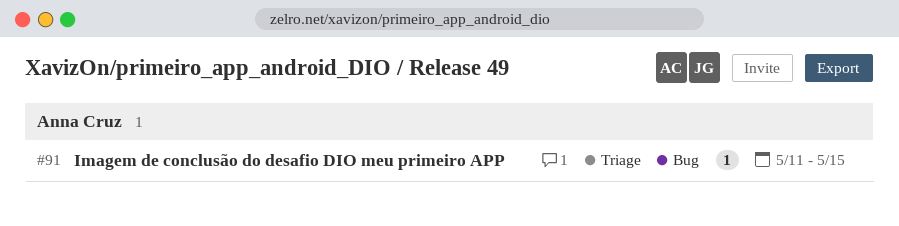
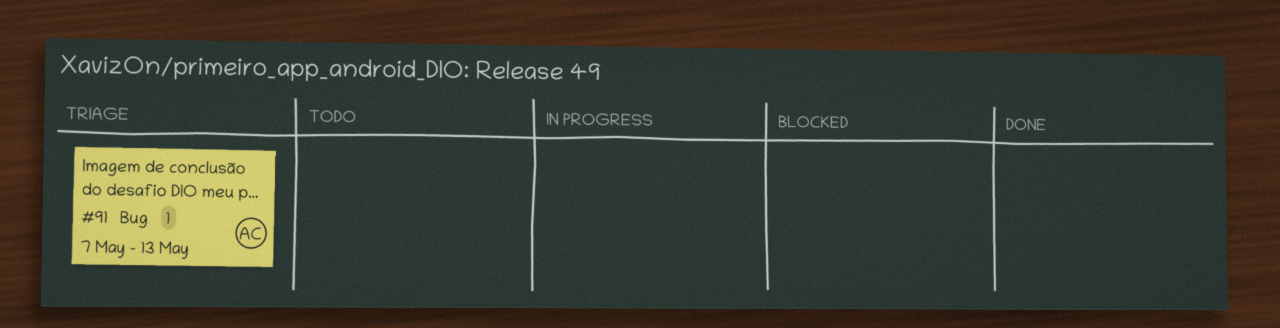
#91, start: May 11 -> May 7
#91, due: May 15 -> May 13

